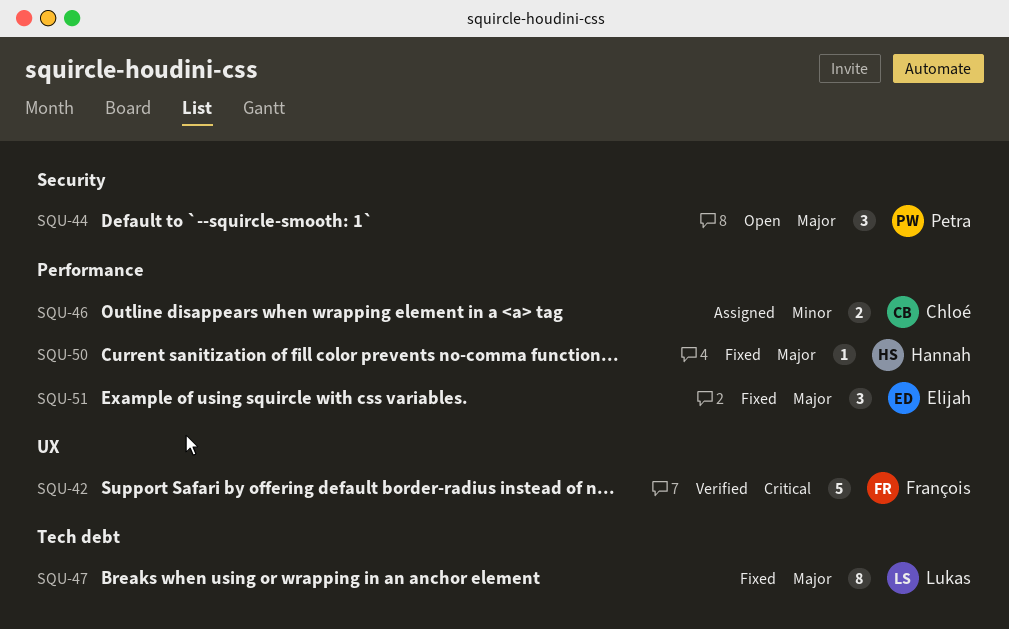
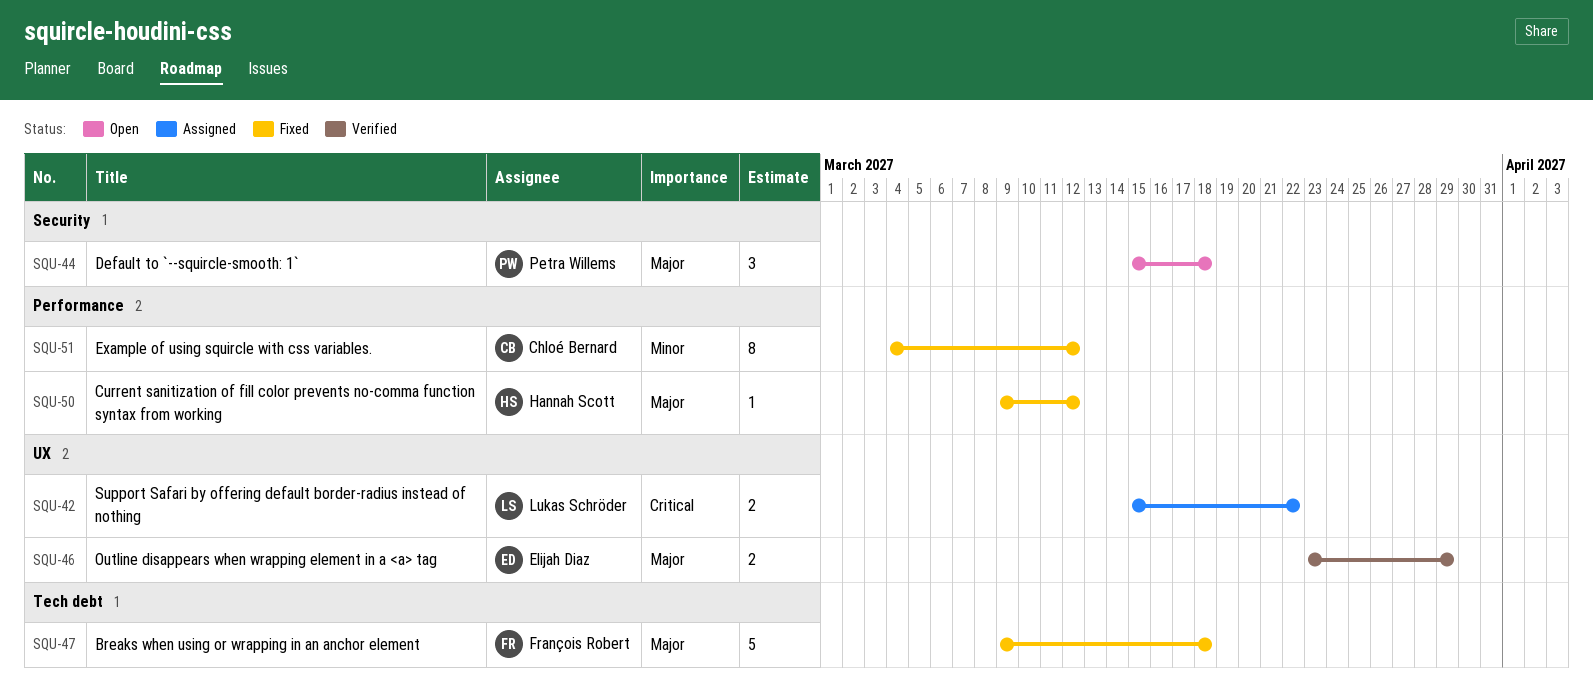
SQU-42, status: Verified -> Assigned
SQU-42, owner: François Robert -> Lukas Schröder
SQU-42, estimate: 5 -> 2
SQU-46, status: Assigned -> Verified
SQU-46, owner: Chloé Bernard -> Elijah Diaz
SQU-46, priority: Minor -> Major
SQU-46, label: Performance -> UX
SQU-47, owner: Lukas Schröder -> François Robert
SQU-47, estimate: 8 -> 5
SQU-51, owner: Elijah Diaz -> Chloé Bernard
SQU-51, priority: Major -> Minor
SQU-51, estimate: 3 -> 8

